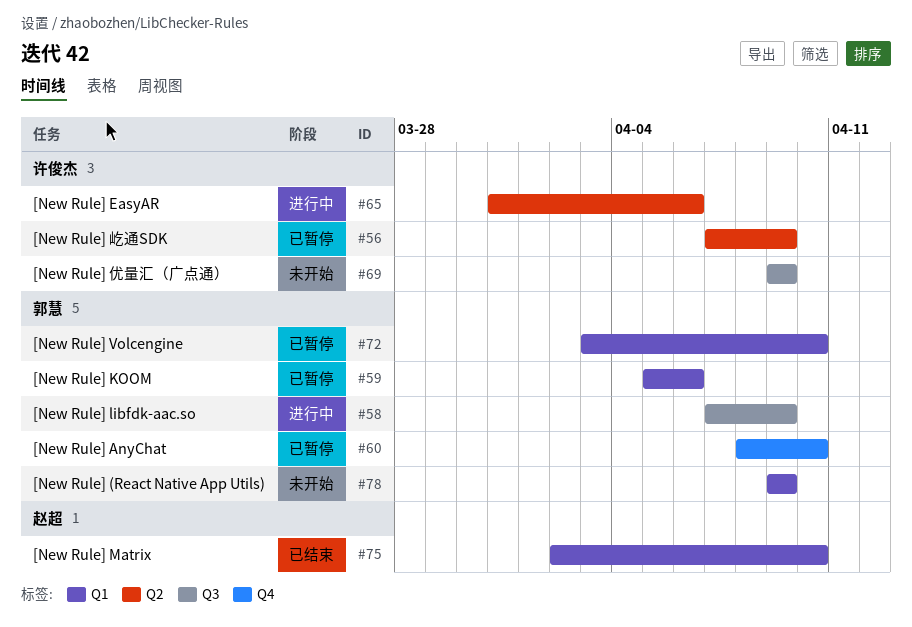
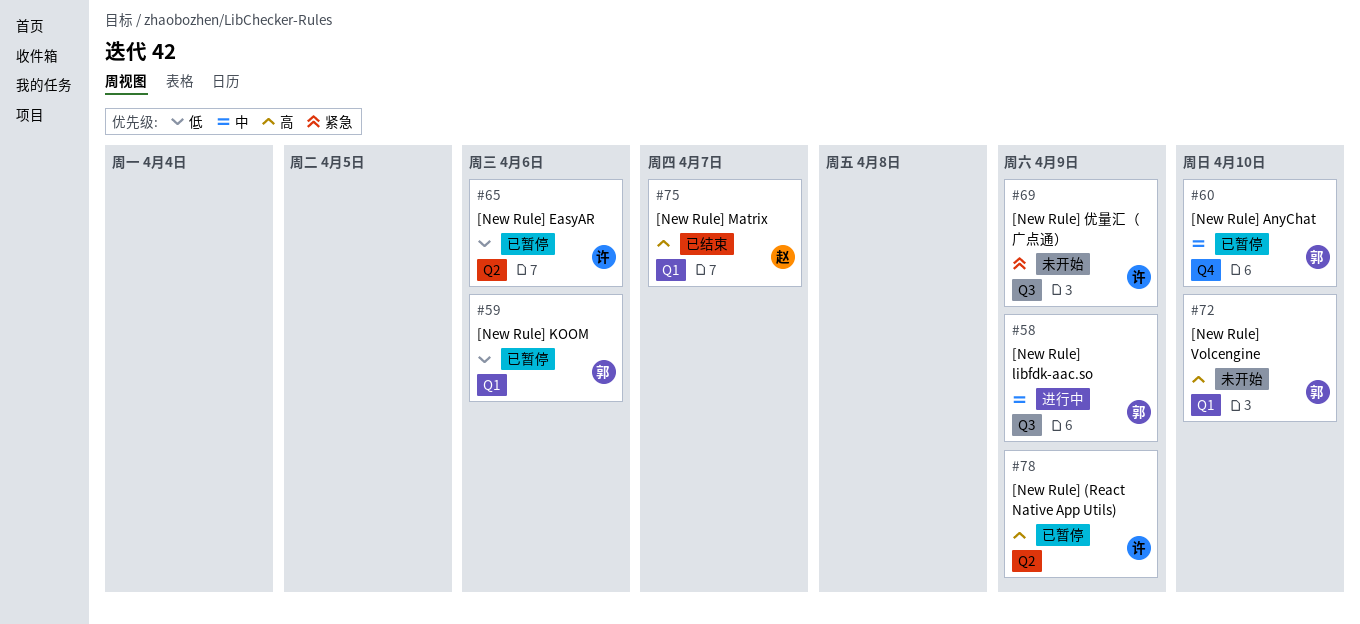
#56: present -> none
#65, status: 进行中 -> 已暂停
#72, status: 已暂停 -> 未开始
#75, due: Apr 10 -> Apr 7
#78, status: 未开始 -> 已暂停
#78, owner: 郭慧 -> 许俊杰
#78, label: Q1 -> Q2

